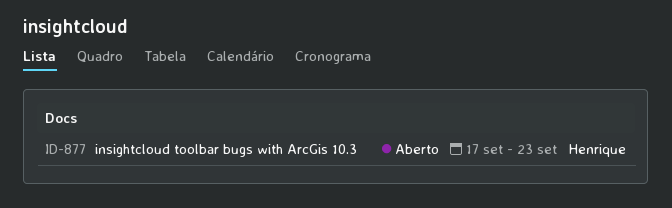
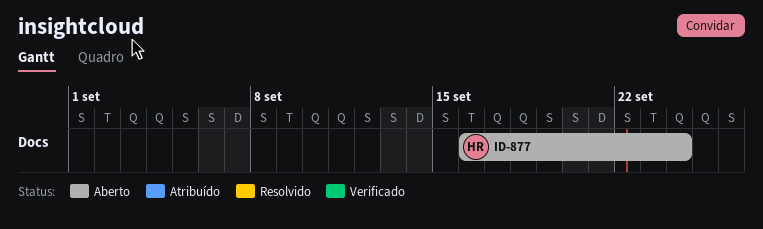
ID-877, start: Sep 17 -> Sep 16
ID-877, due: Sep 23 -> Sep 24

